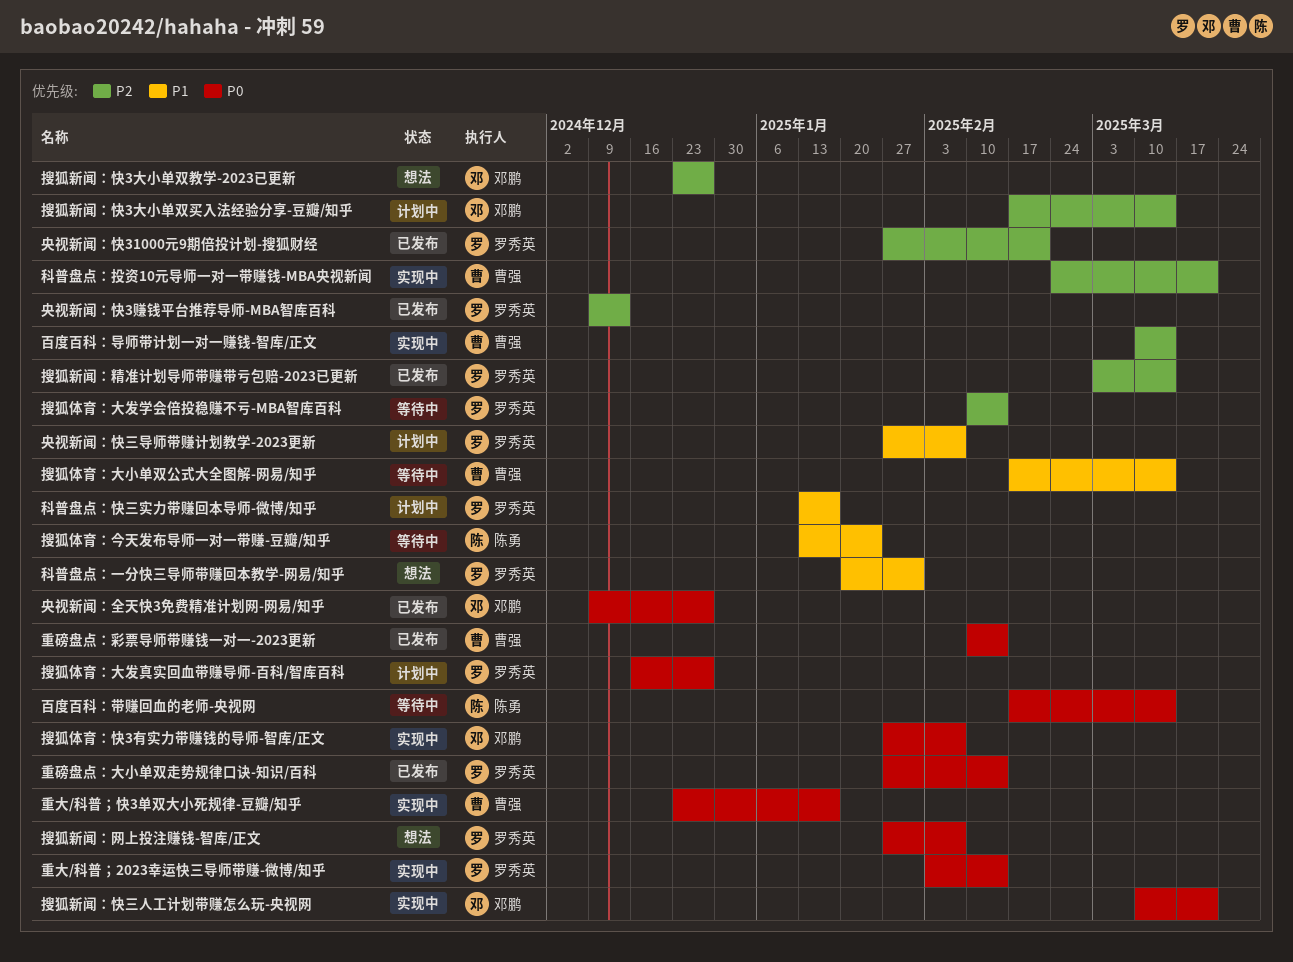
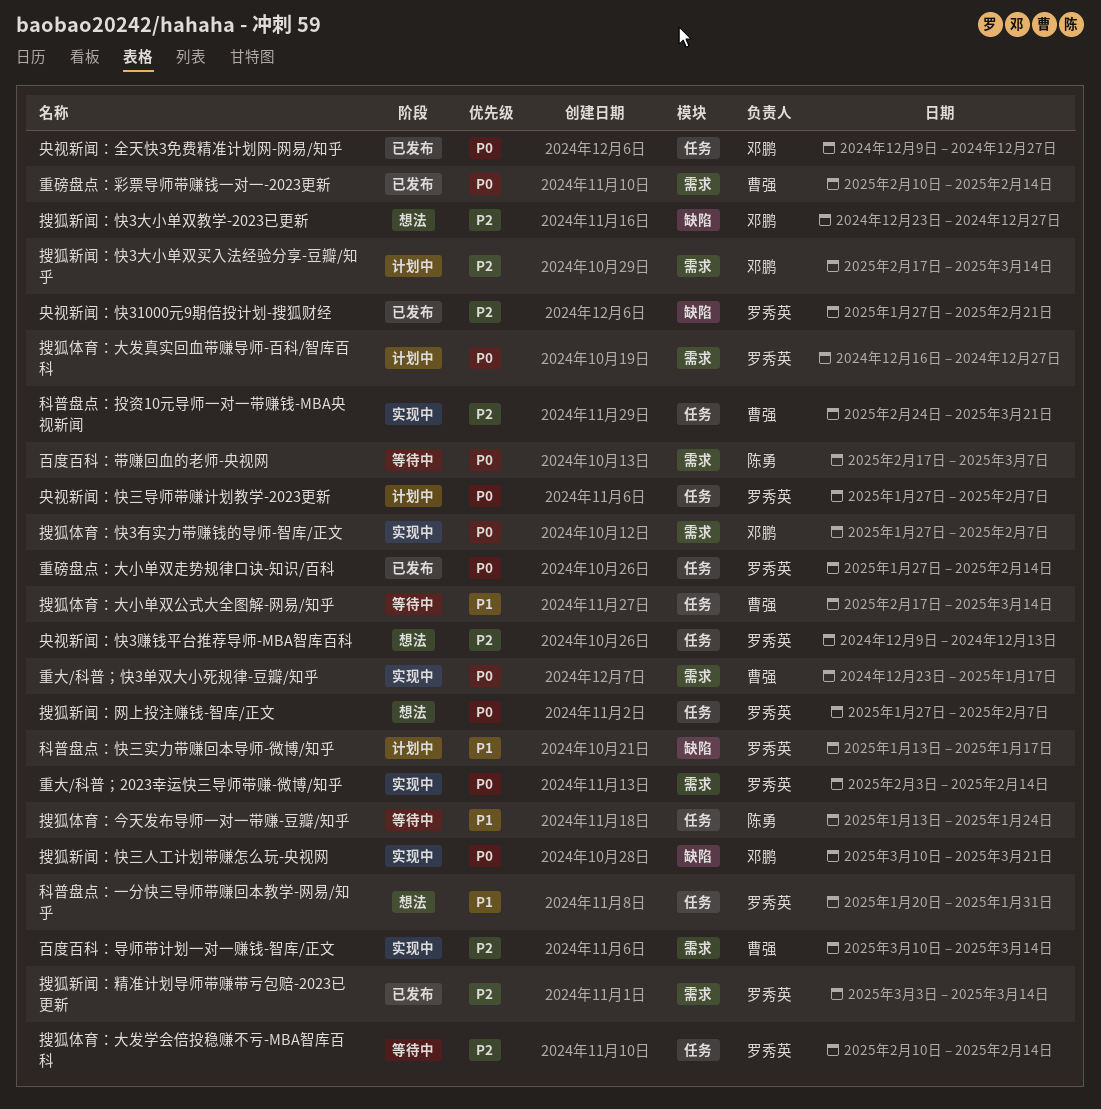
央视新闻：快3赚钱平台推荐导师-MBA智库百科, status: 已发布 -> 想法
央视新闻：快三导师带赚计划教学-2023更新, priority: P1 -> P0
百度百科：带赚回血的老师-央视网, due: Mar 14 -> Mar 7

